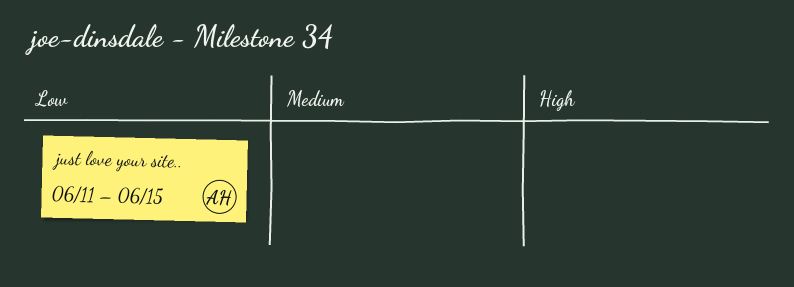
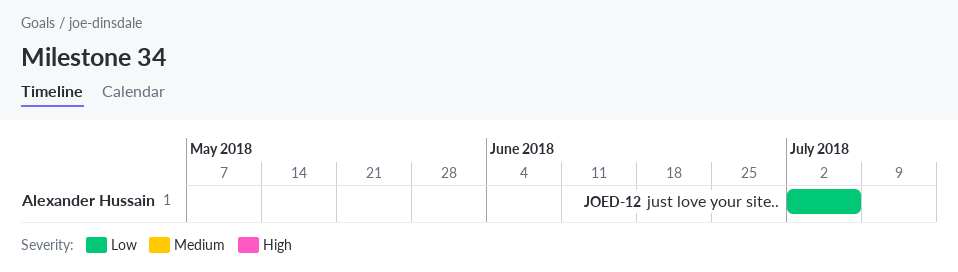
just love your site.., start: Jun 11 -> Jul 2
just love your site.., due: Jun 15 -> Jul 6

